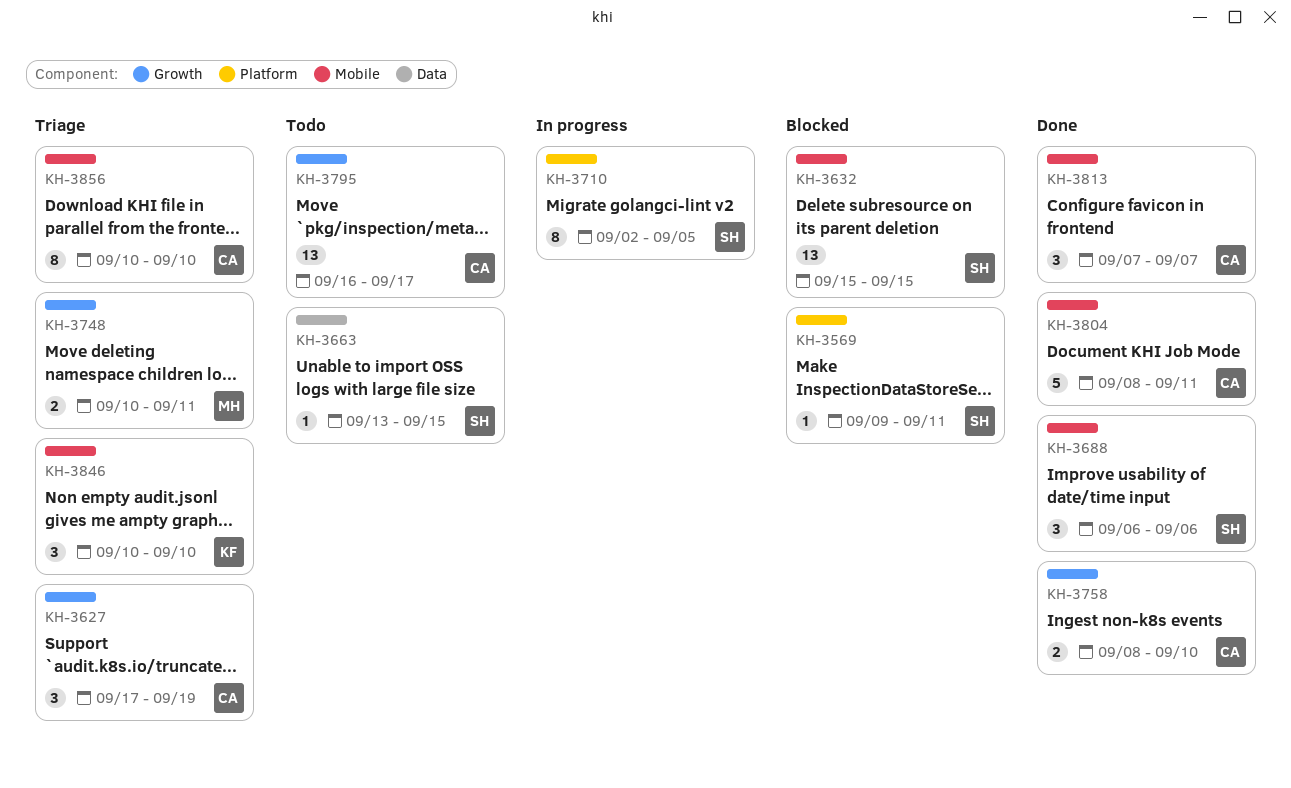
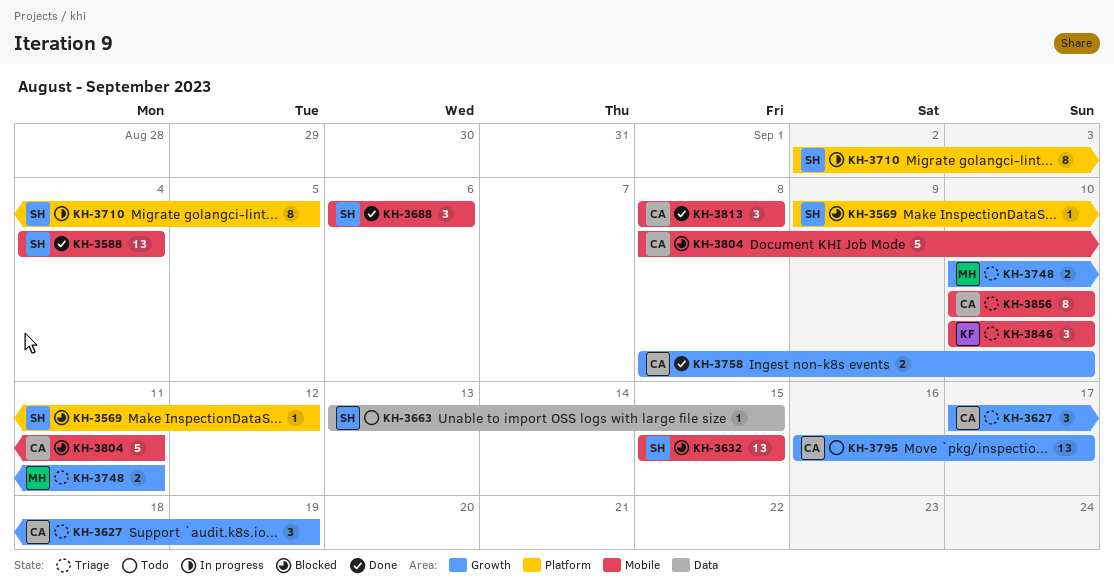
KH-3569, due: Sep 11 -> Sep 12
KH-3588: none -> present
KH-3804, status: Done -> Blocked
KH-3813, start: Sep 7 -> Sep 8
KH-3813, due: Sep 7 -> Sep 8

